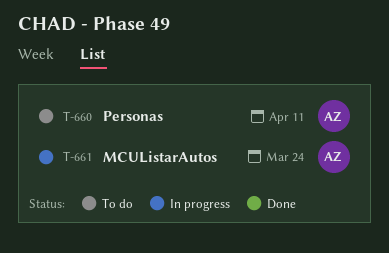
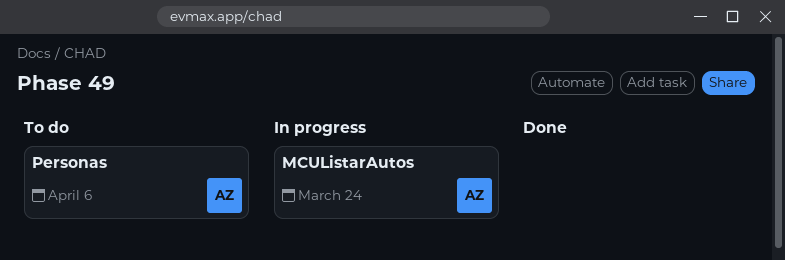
Personas, due: Apr 11 -> Apr 6

